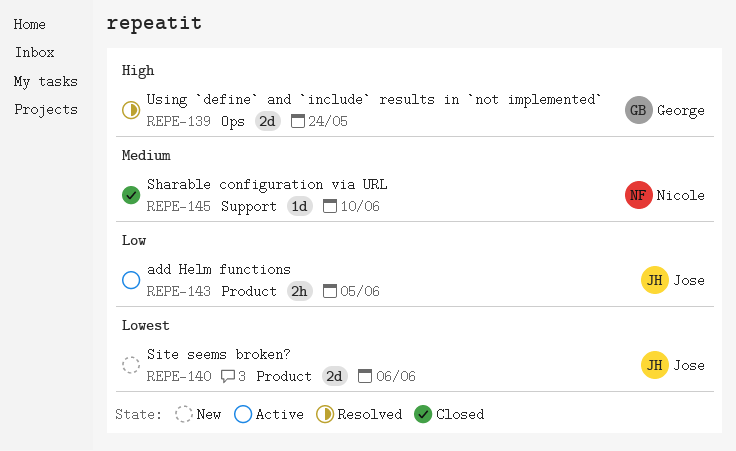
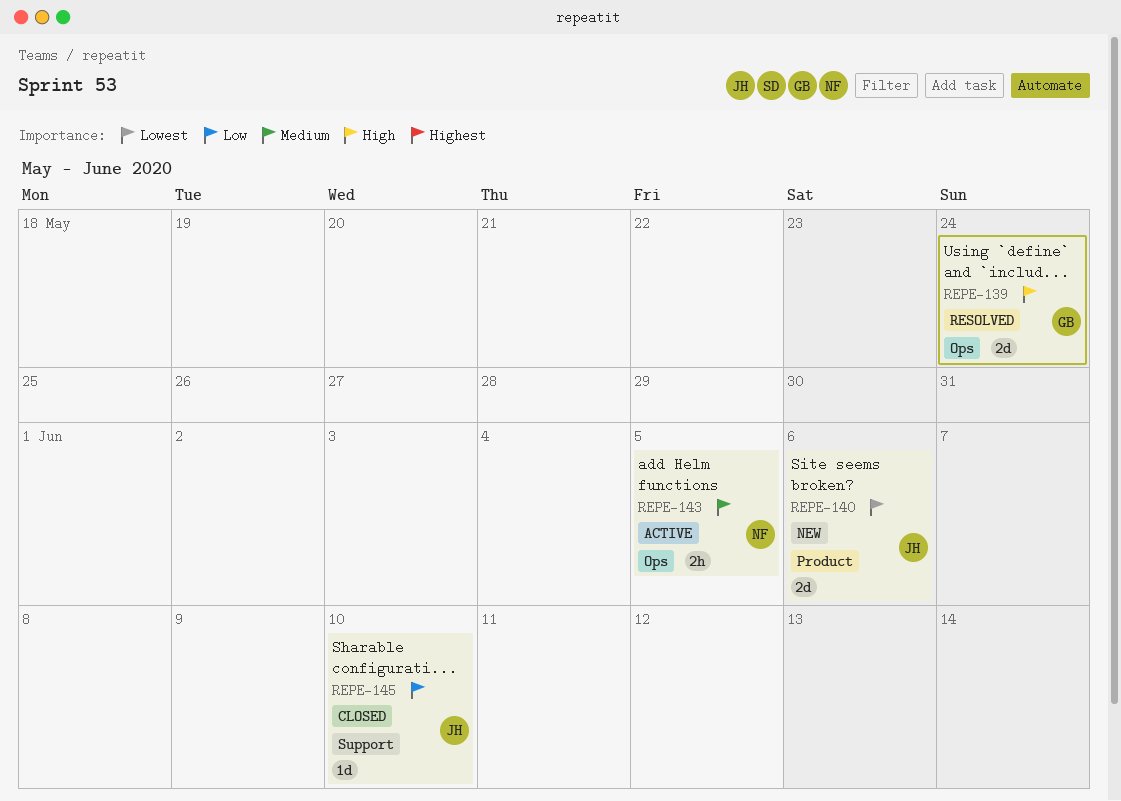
REPE-143, owner: Jose -> Nicole
REPE-143, priority: Low -> Medium
REPE-143, label: Product -> Ops
REPE-145, owner: Nicole -> Jose
REPE-145, priority: Medium -> Low

